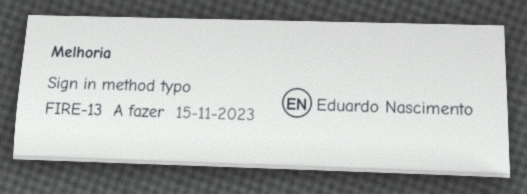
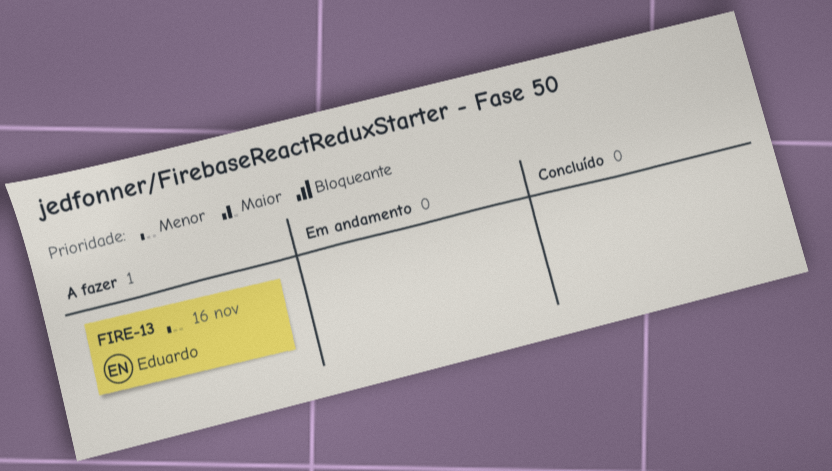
FIRE-13, due: Nov 15 -> Nov 16

